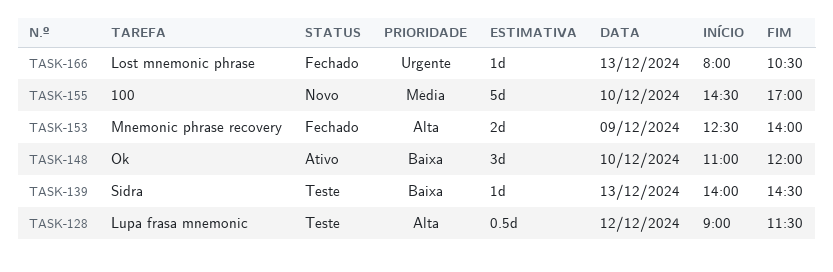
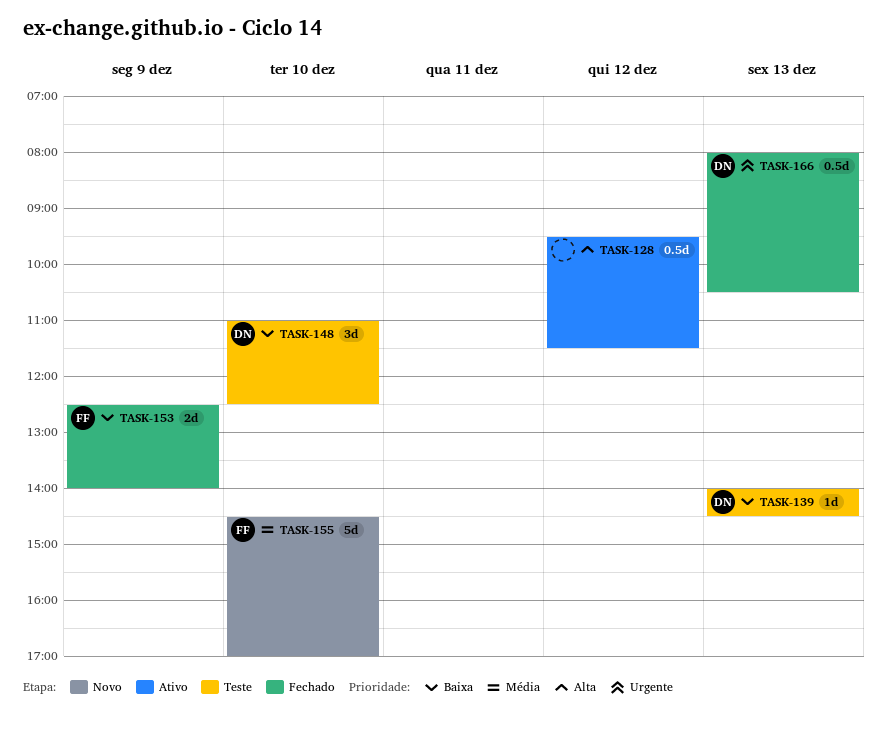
TASK-128, status: Teste -> Ativo
TASK-128, begins: 09:00 -> 09:30
TASK-148, status: Ativo -> Teste
TASK-148, ends: 12:00 -> 12:30
TASK-153, priority: Alta -> Baixa
TASK-166, estimate: 1d -> 0.5d

